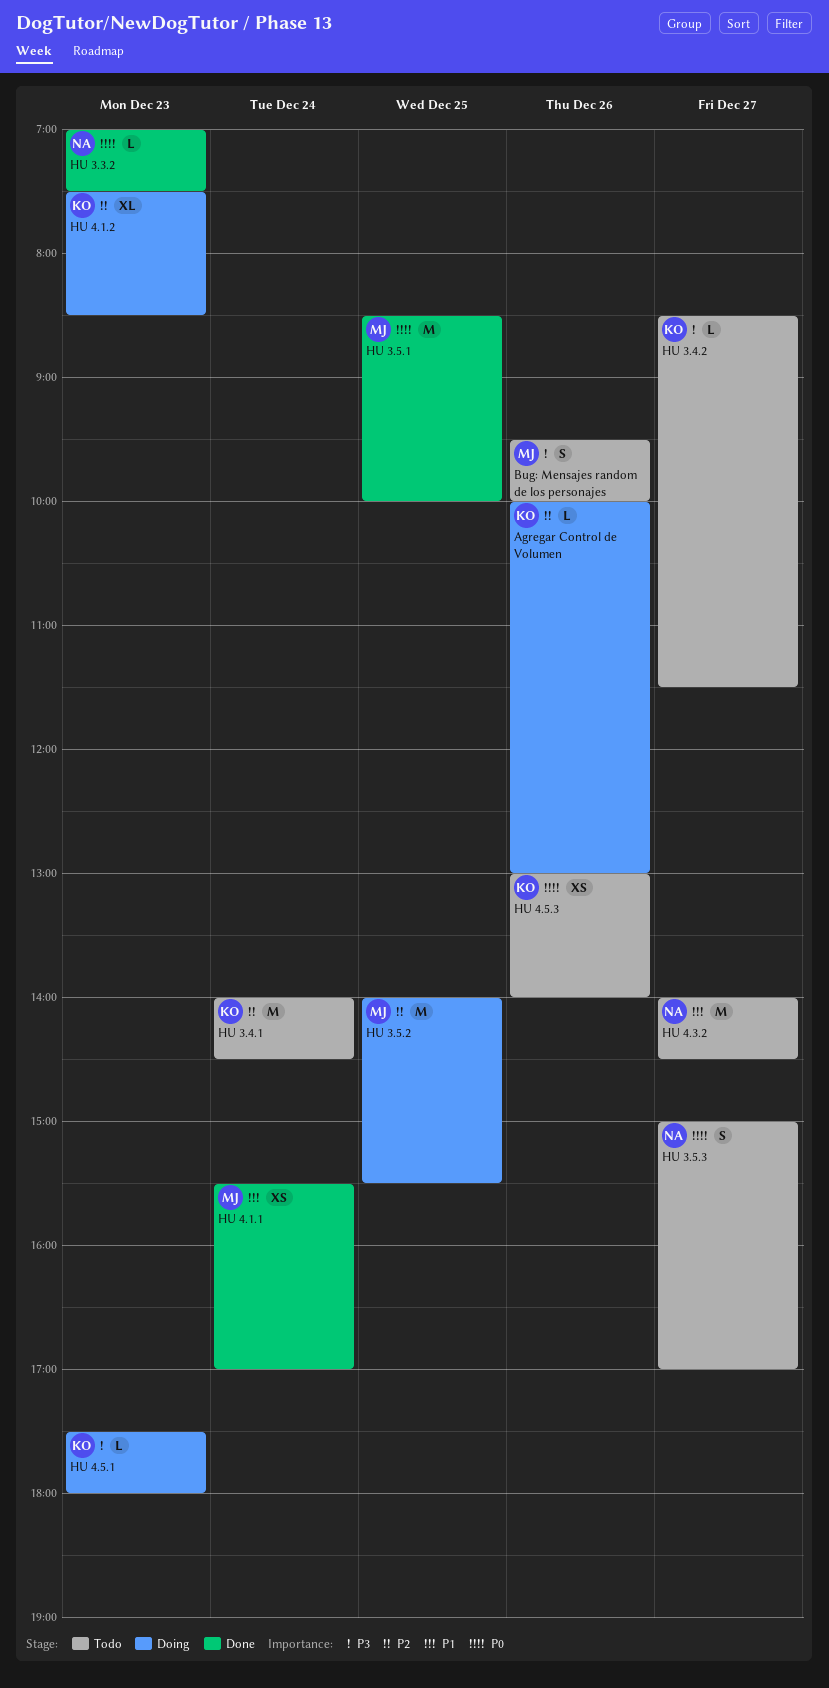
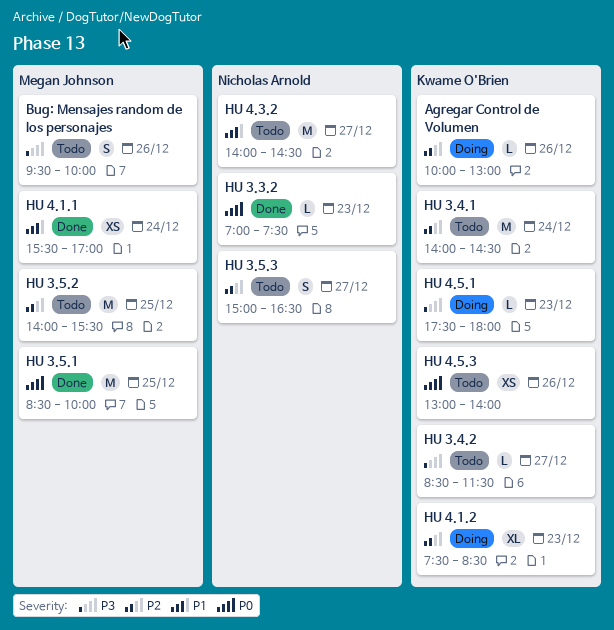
HU 3.5.2, status: Doing -> Todo
HU 3.5.3, priority: P0 -> P2
HU 3.5.3, ends: 17:00 -> 16:30

